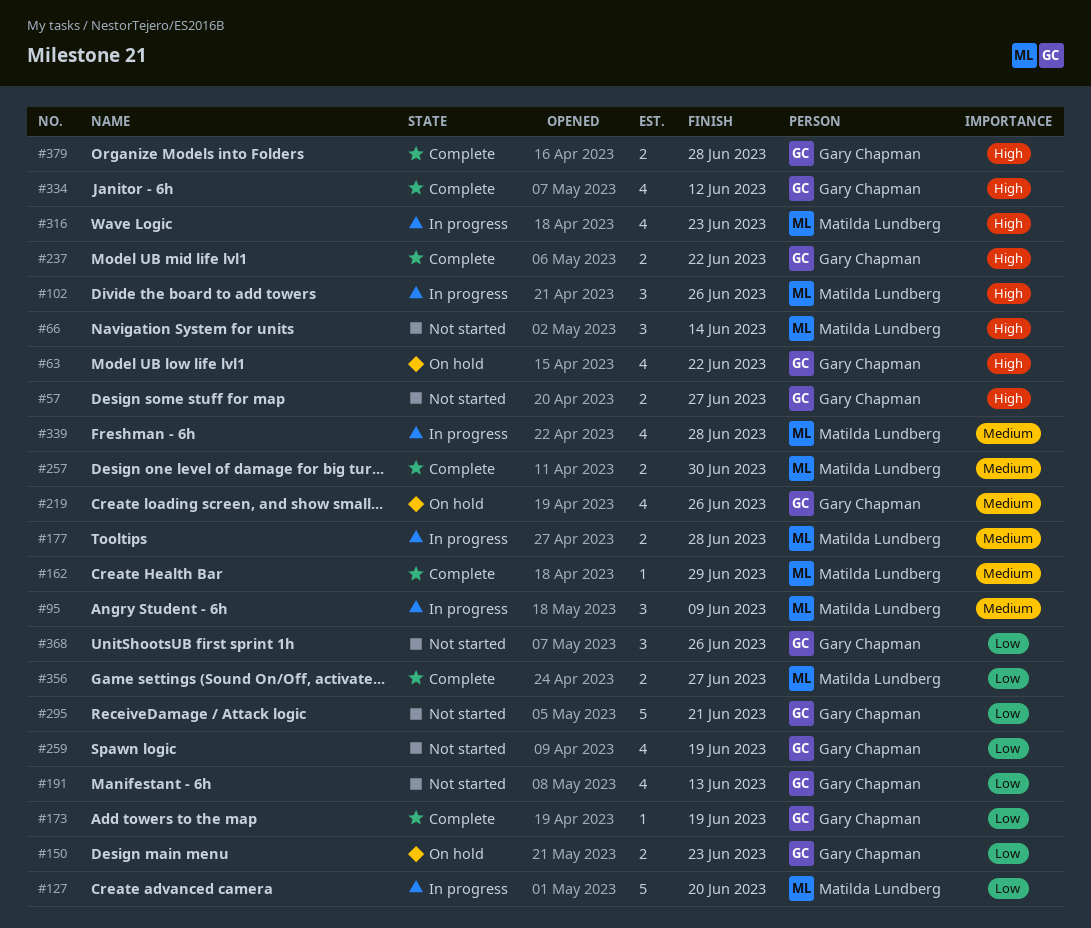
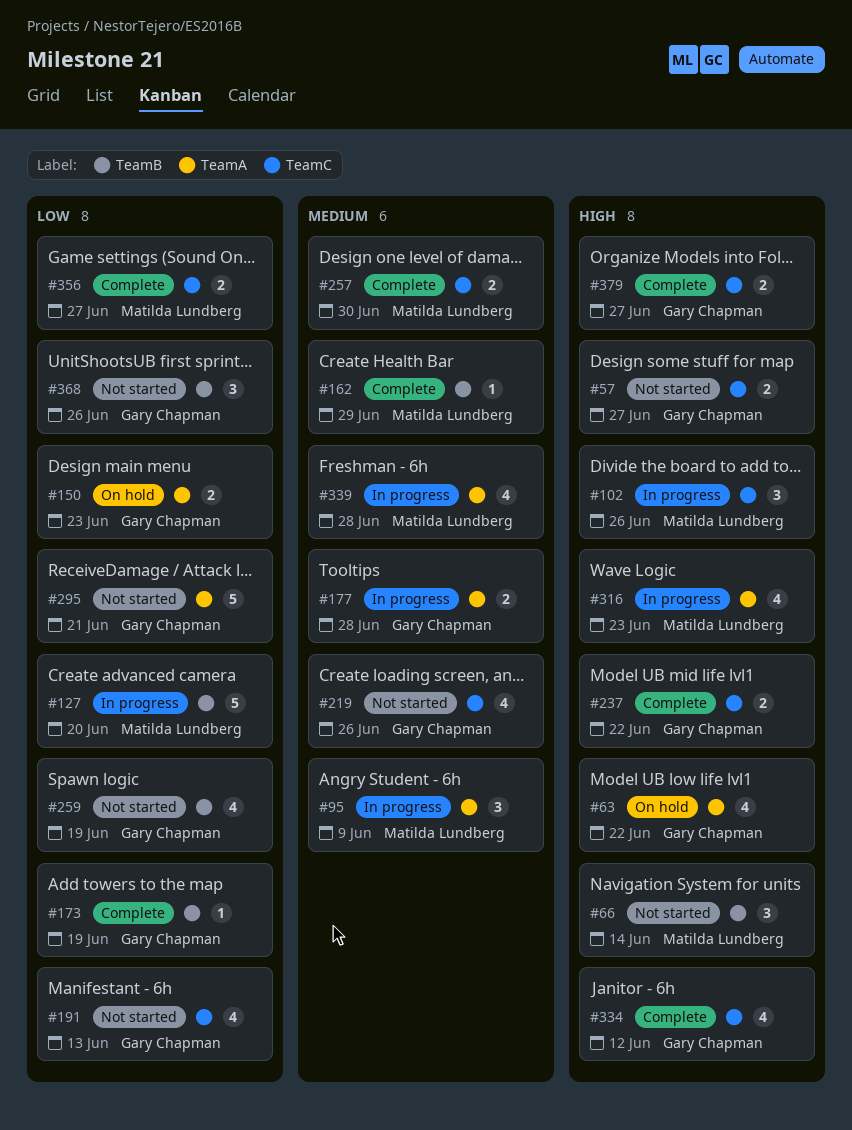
#177, owner: Matilda Lundberg -> Gary Chapman
#219, status: On hold -> Not started
#379, due: Jun 28 -> Jun 27

